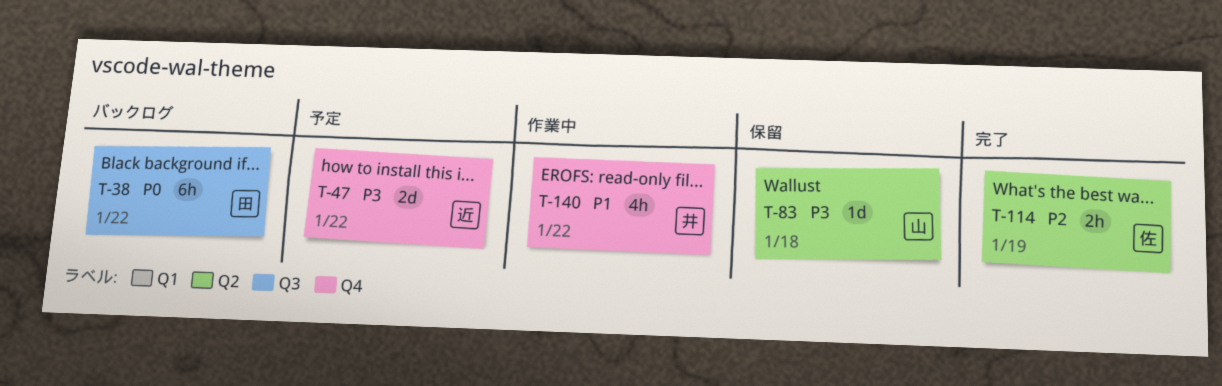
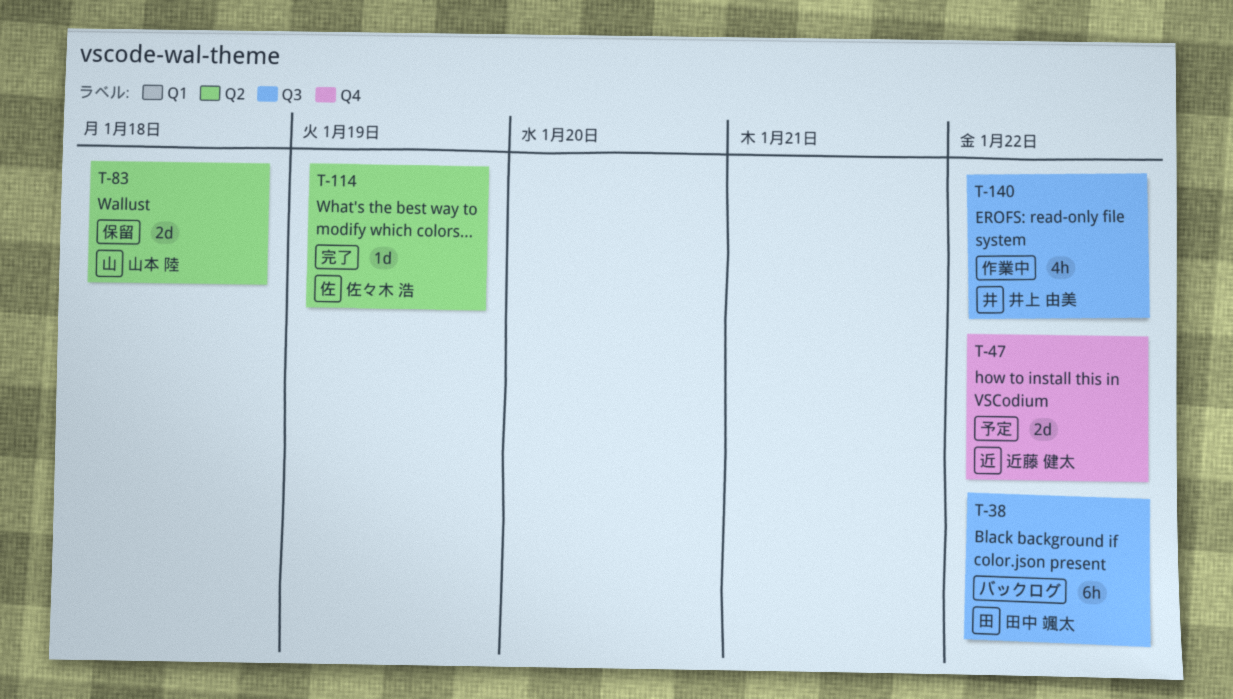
T-83, estimate: 1d -> 2d
T-114, estimate: 2h -> 1d
T-140, label: Q4 -> Q3

